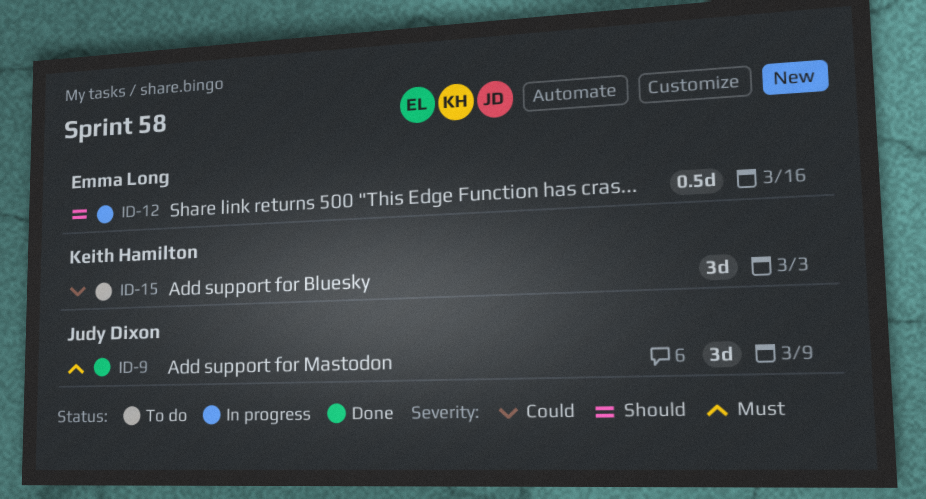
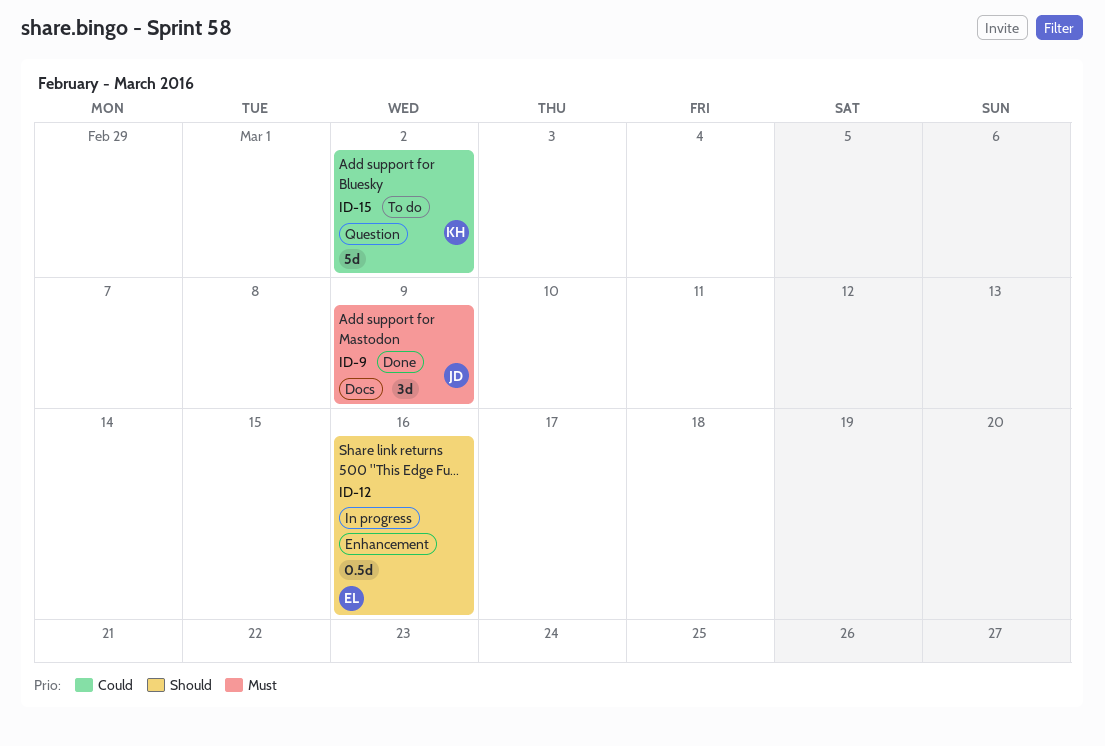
ID-15, estimate: 3d -> 5d
ID-15, due: Mar 3 -> Mar 2

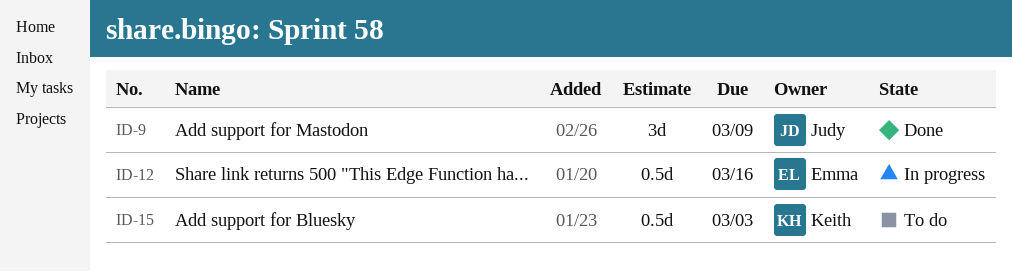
ID-15, estimate: 5d -> 0.5d
ID-15, due: Mar 2 -> Mar 3

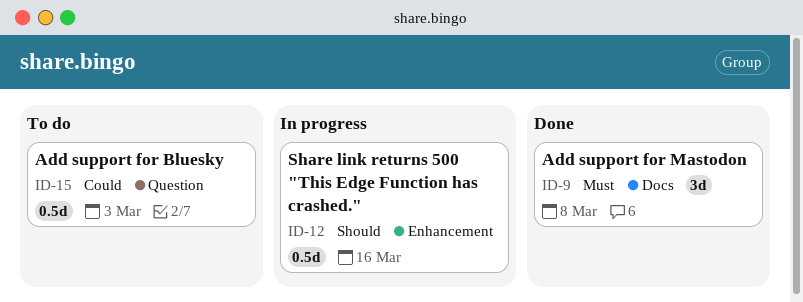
ID-9, due: Mar 9 -> Mar 8

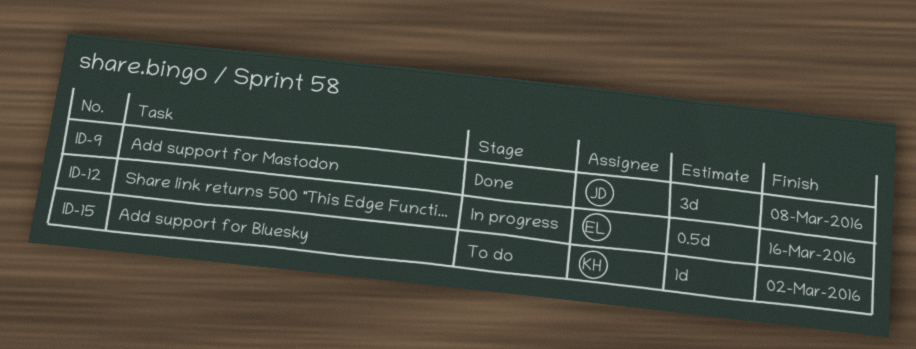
ID-15, estimate: 0.5d -> 1d
ID-15, due: Mar 3 -> Mar 2

